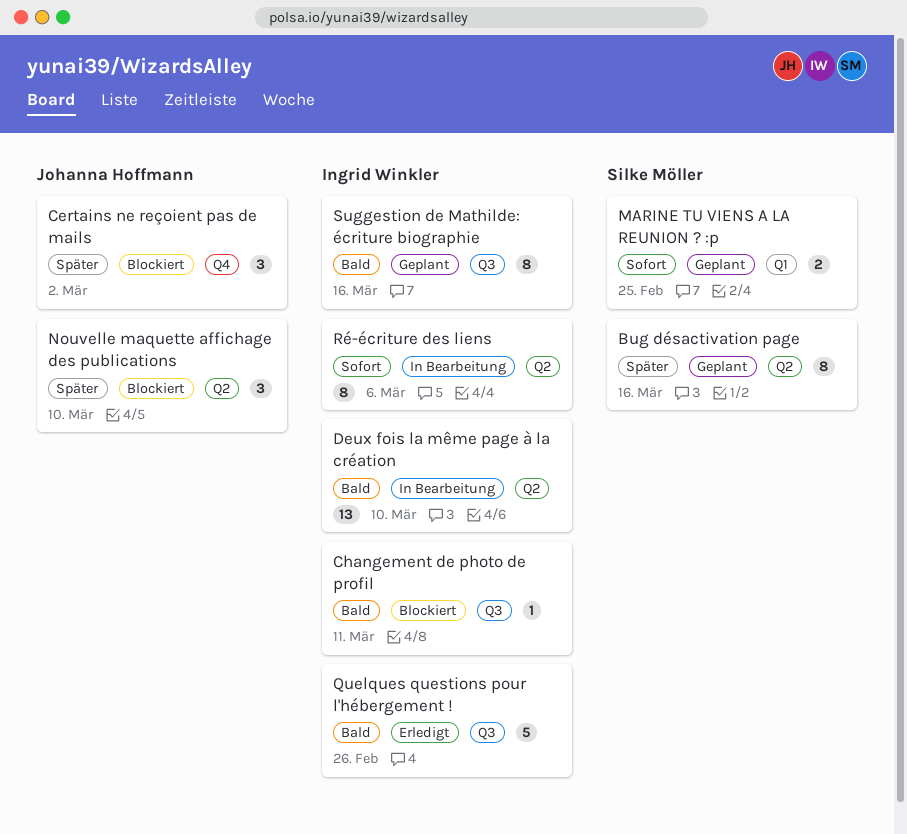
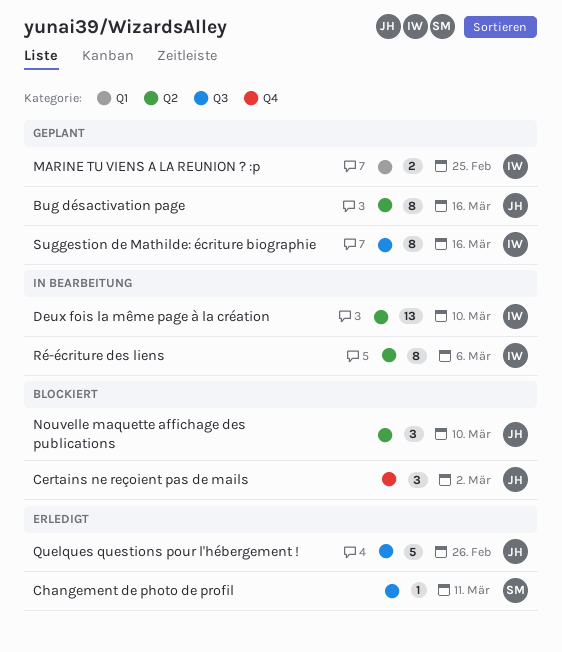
Bug désactivation page, owner: Silke Möller -> Johanna Hoffmann
Changement de photo de profil, status: Blockiert -> Erledigt
Changement de photo de profil, owner: Ingrid Winkler -> Silke Möller
MARINE TU VIENS A LA REUNION ? :p, owner: Silke Möller -> Ingrid Winkler
Quelques questions pour l'hébergement !, owner: Ingrid Winkler -> Johanna Hoffmann

